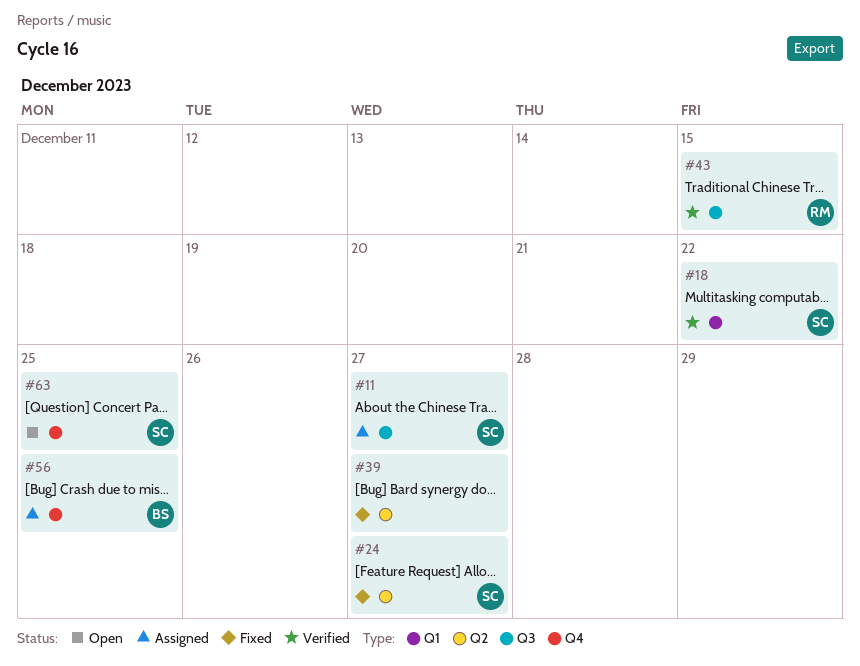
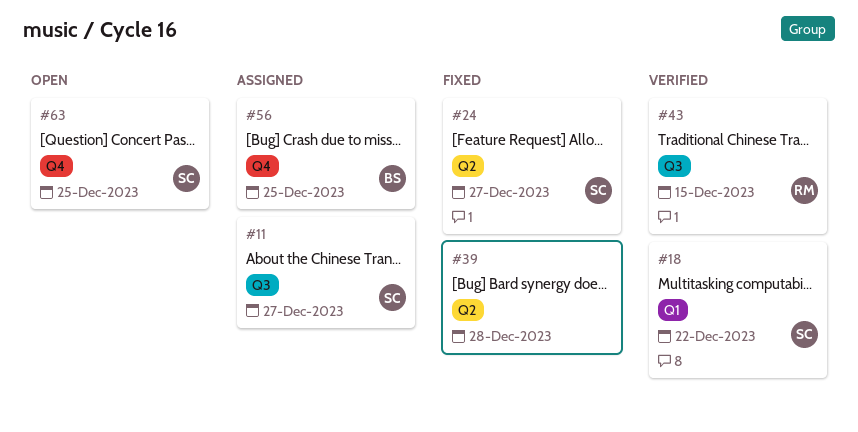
#39, due: Dec 27 -> Dec 28

